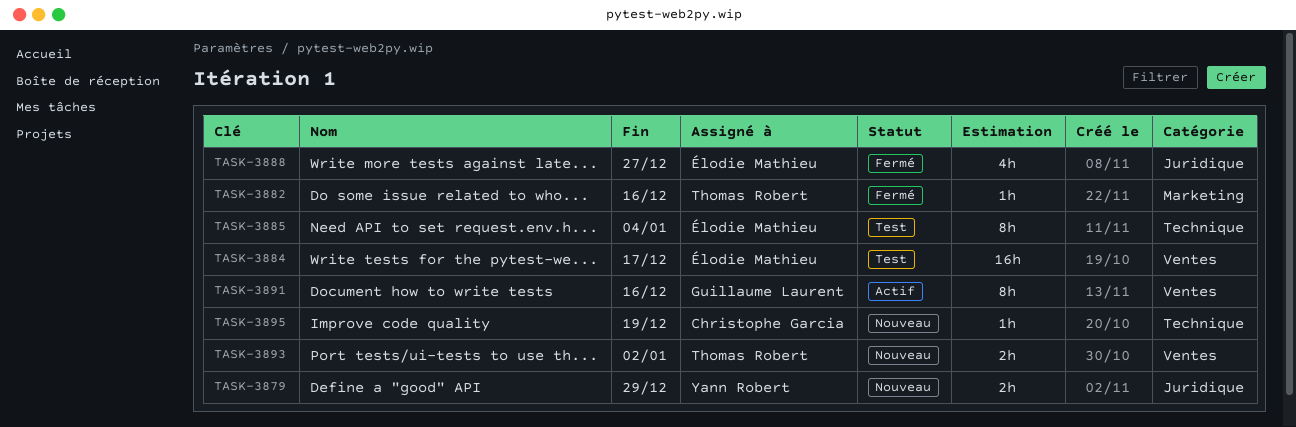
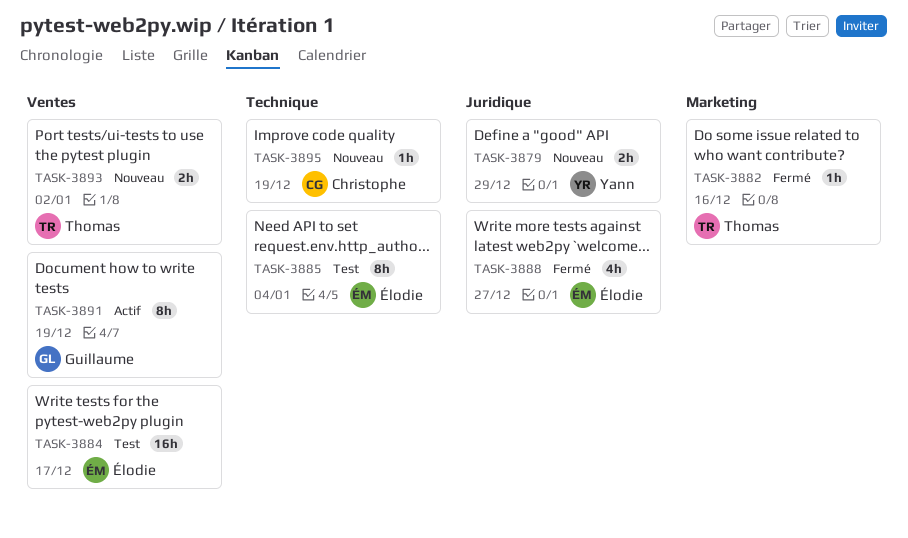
TASK-3891, due: Dec 16 -> Dec 19

